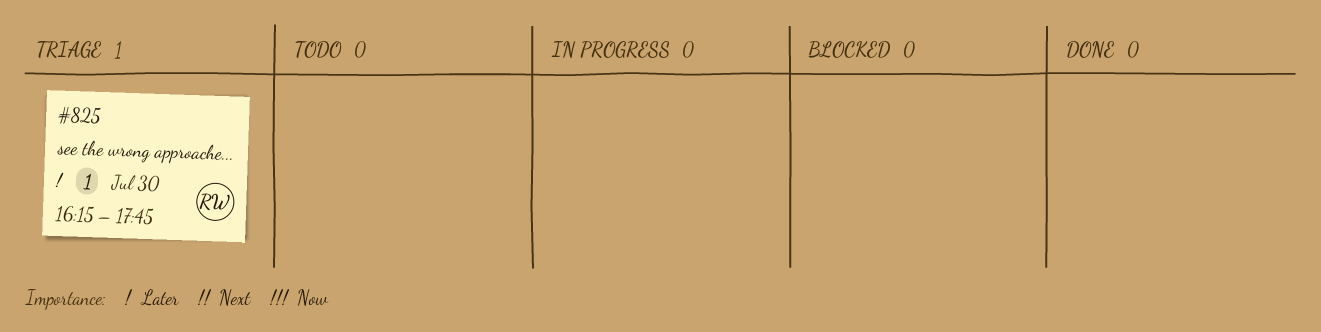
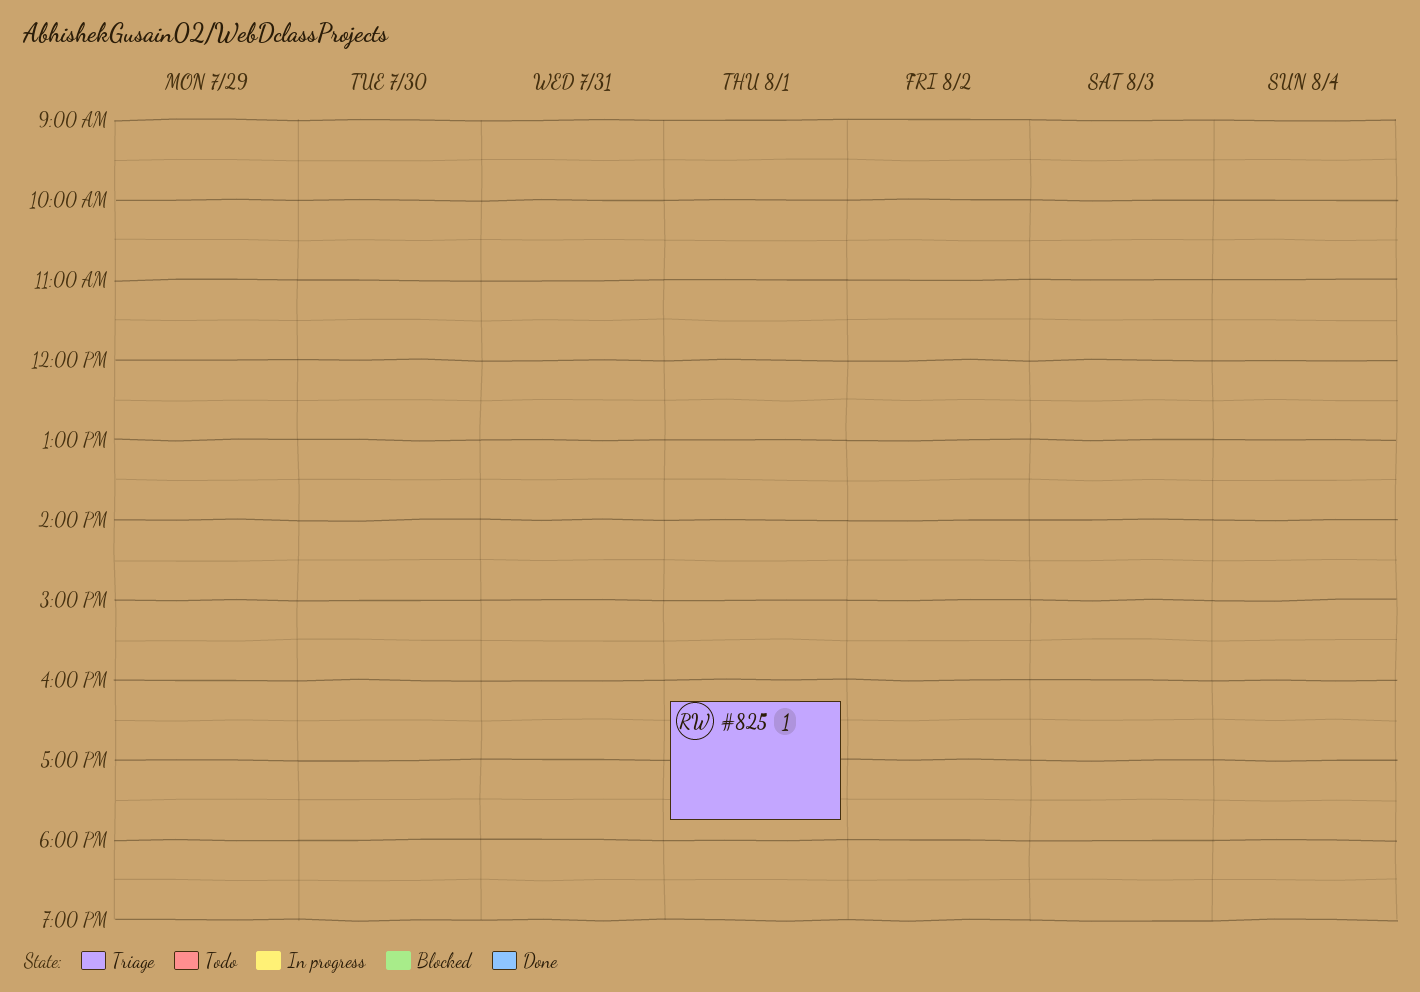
#825, day: Jul 30 -> Aug 1

